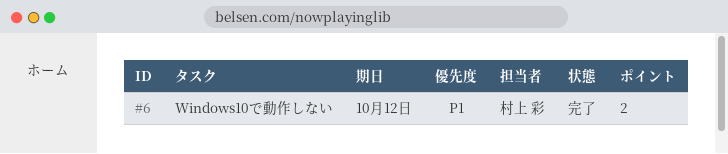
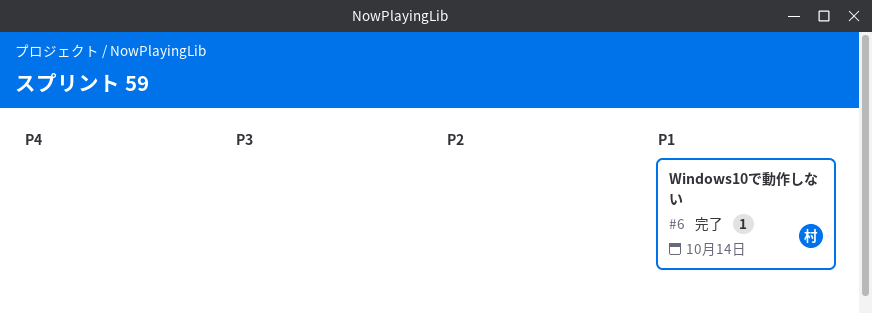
#6, estimate: 2 -> 1
#6, due: Oct 12 -> Oct 14

